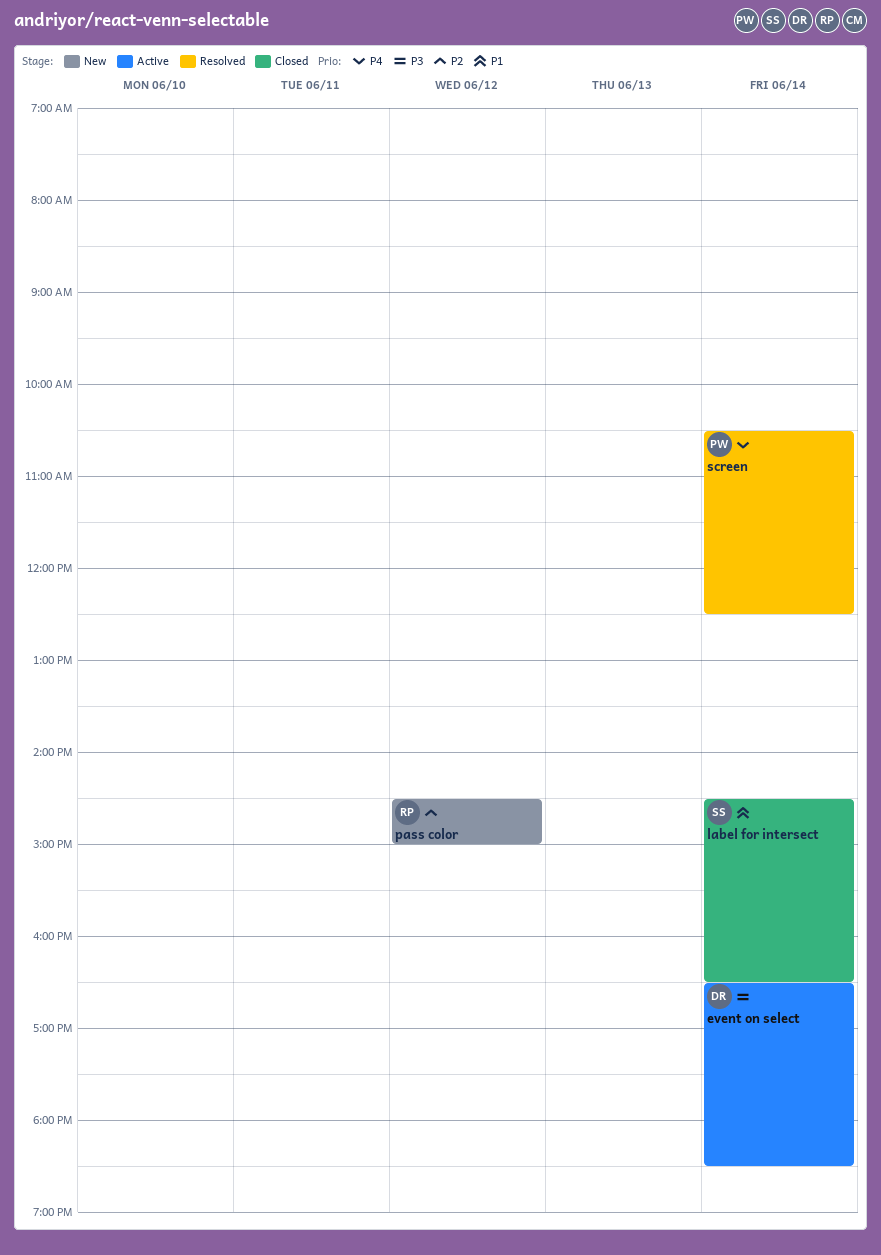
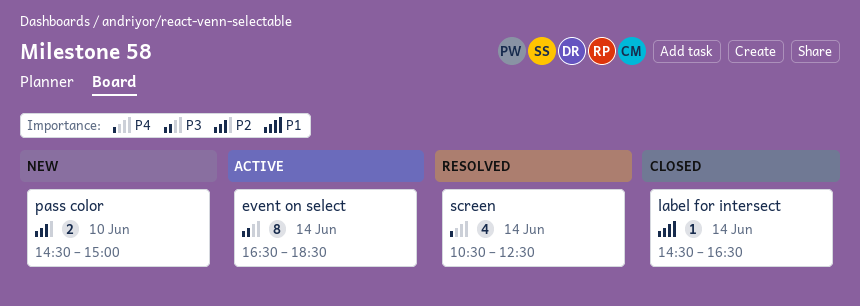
pass color, day: Jun 12 -> Jun 10

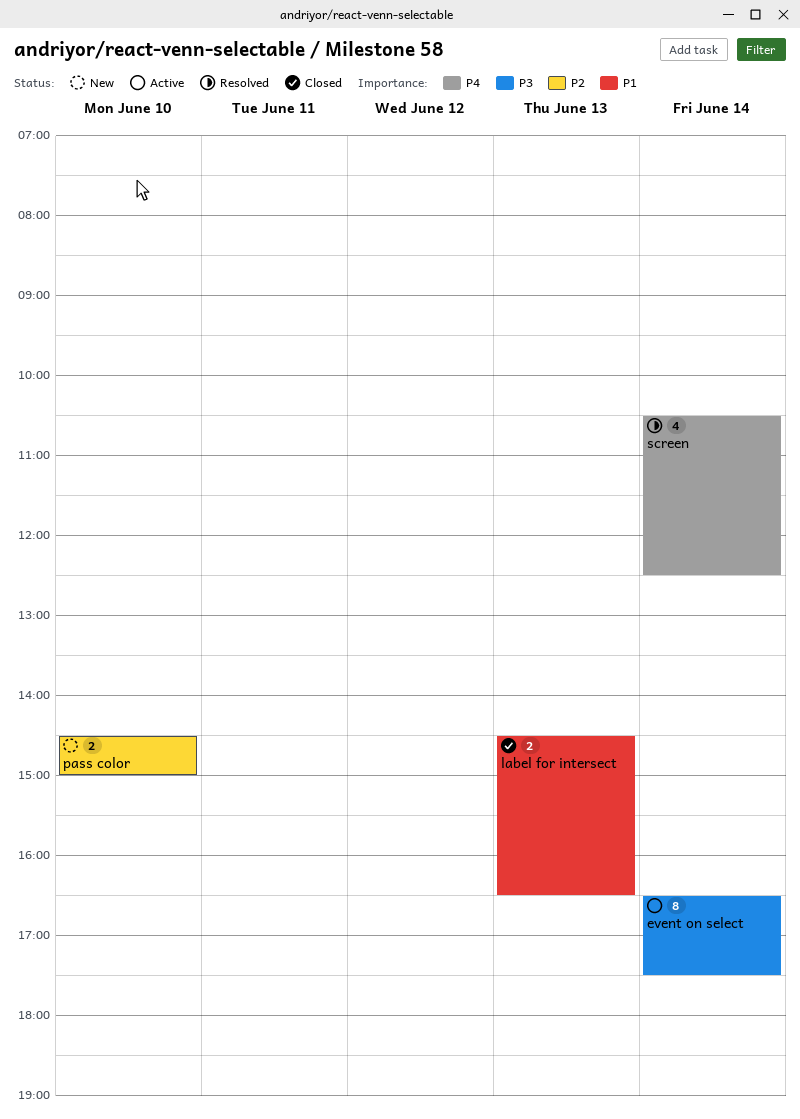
event on select, ends: 18:30 -> 17:30
label for intersect, estimate: 1 -> 2
label for intersect, day: Jun 14 -> Jun 13

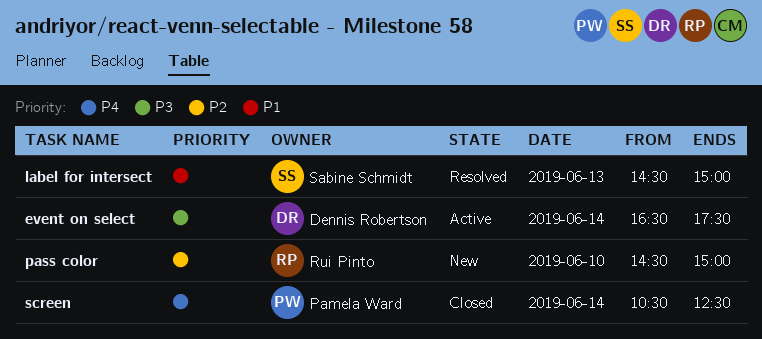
label for intersect, status: Closed -> Resolved
label for intersect, ends: 16:30 -> 15:00
screen, status: Resolved -> Closed

